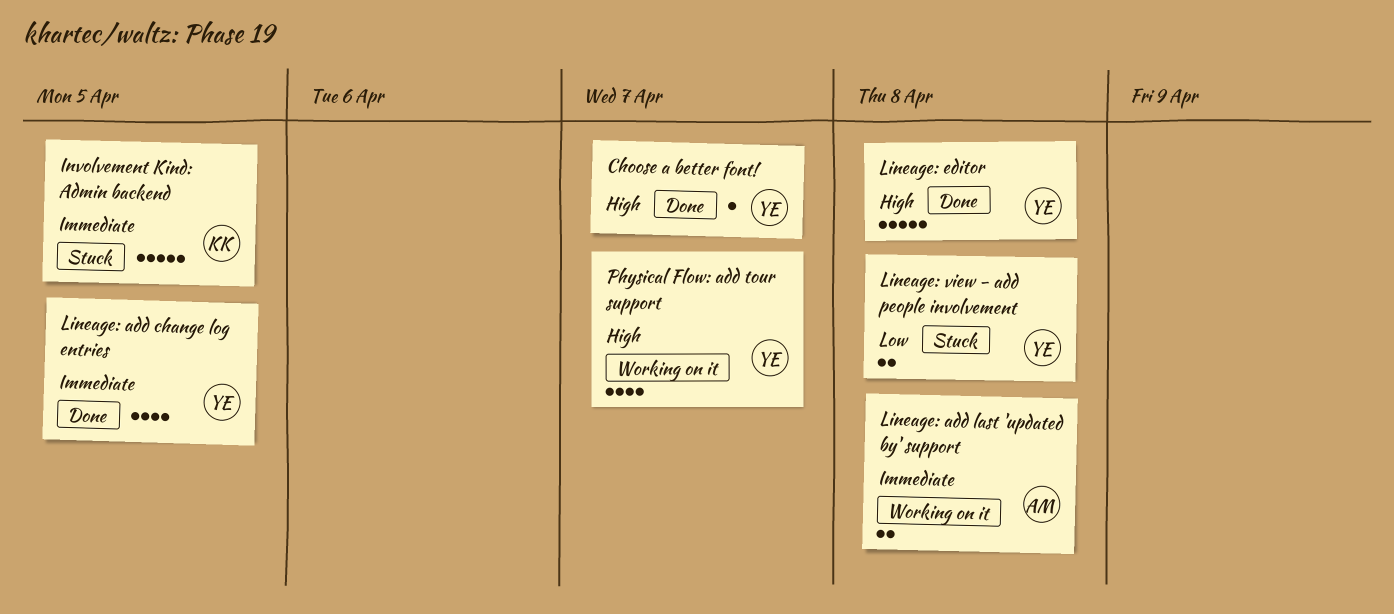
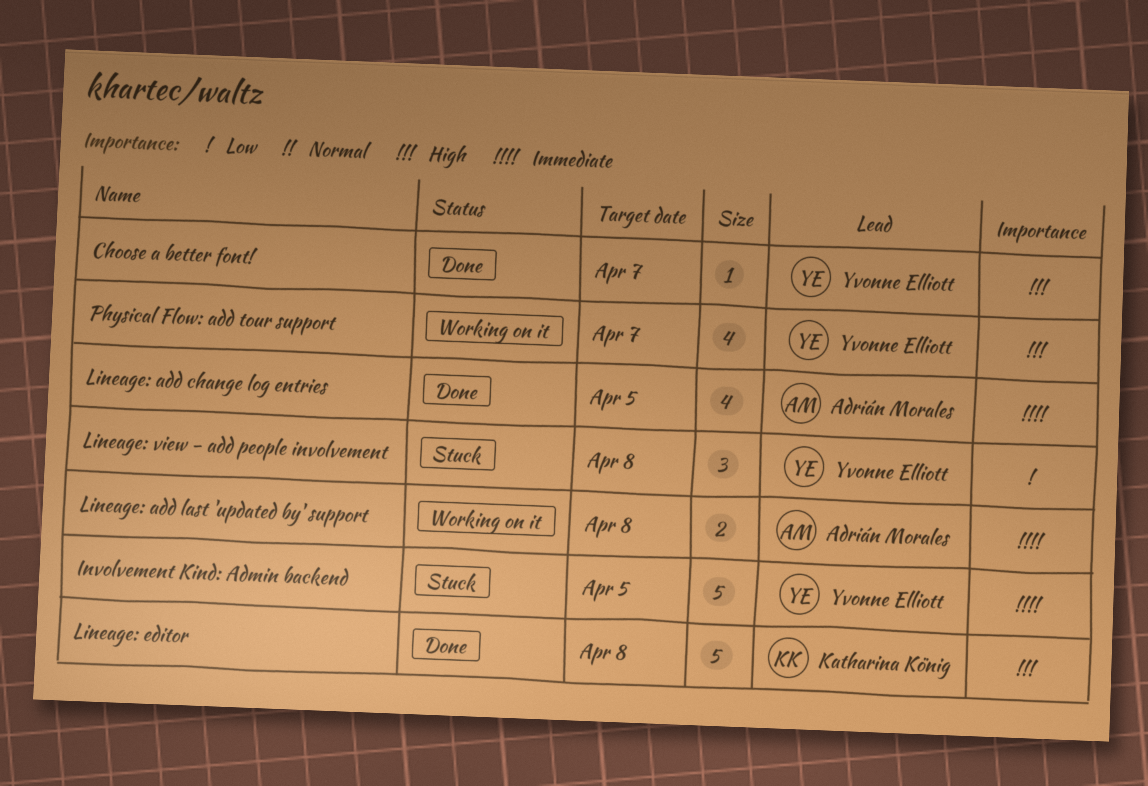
Involvement Kind: Admin backend, owner: Katharina König -> Yvonne Elliott
Lineage: add change log entries, owner: Yvonne Elliott -> Adrián Morales
Lineage: editor, owner: Yvonne Elliott -> Katharina König
Lineage: view - add people involvement, estimate: 2 -> 3

